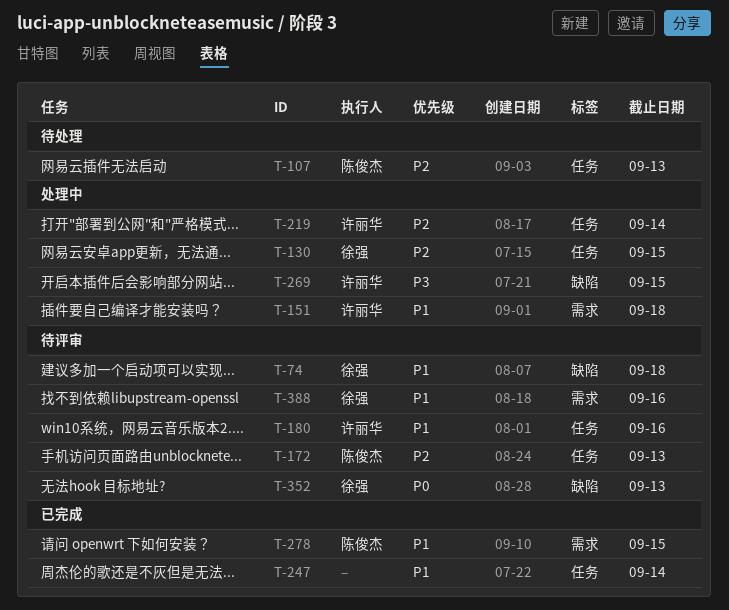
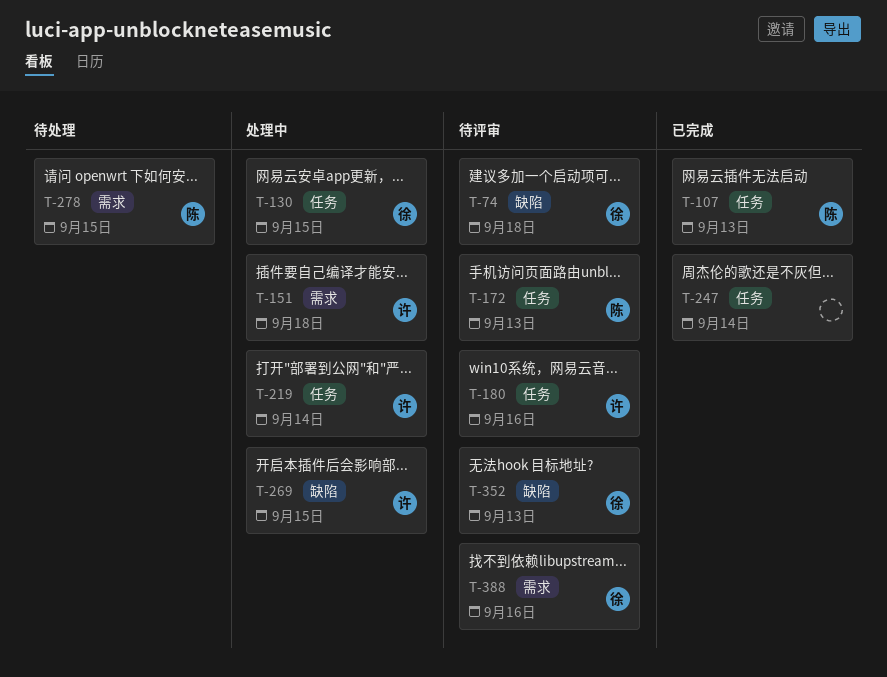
T-107, status: 待处理 -> 已完成
T-278, status: 已完成 -> 待处理

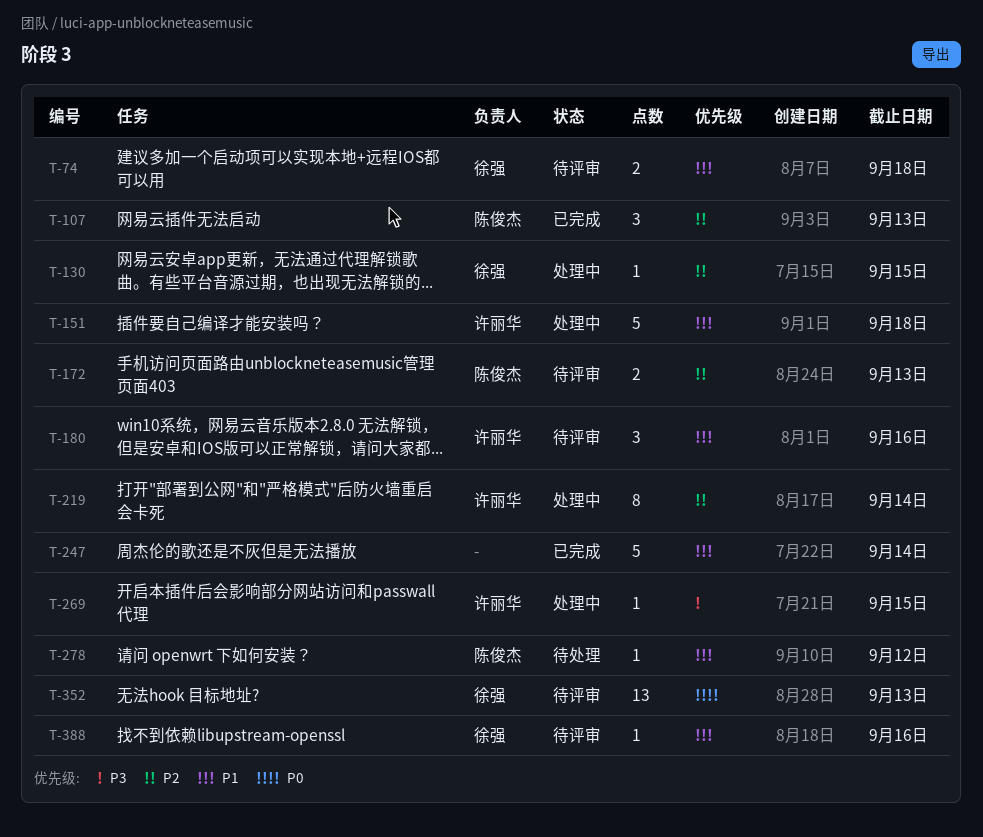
T-278, due: Sep 15 -> Sep 12

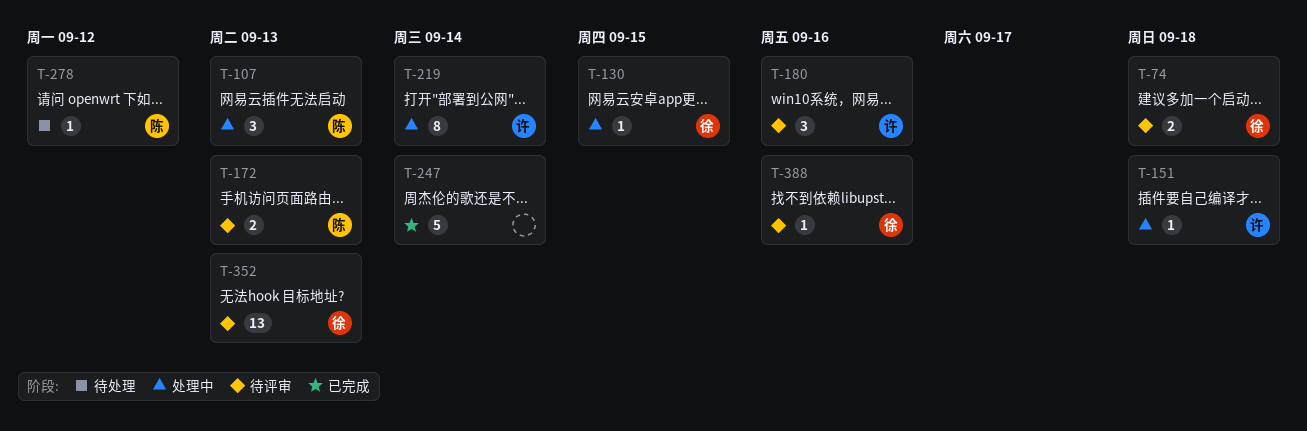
T-107, status: 已完成 -> 处理中
T-151, estimate: 5 -> 1
T-269: present -> none

